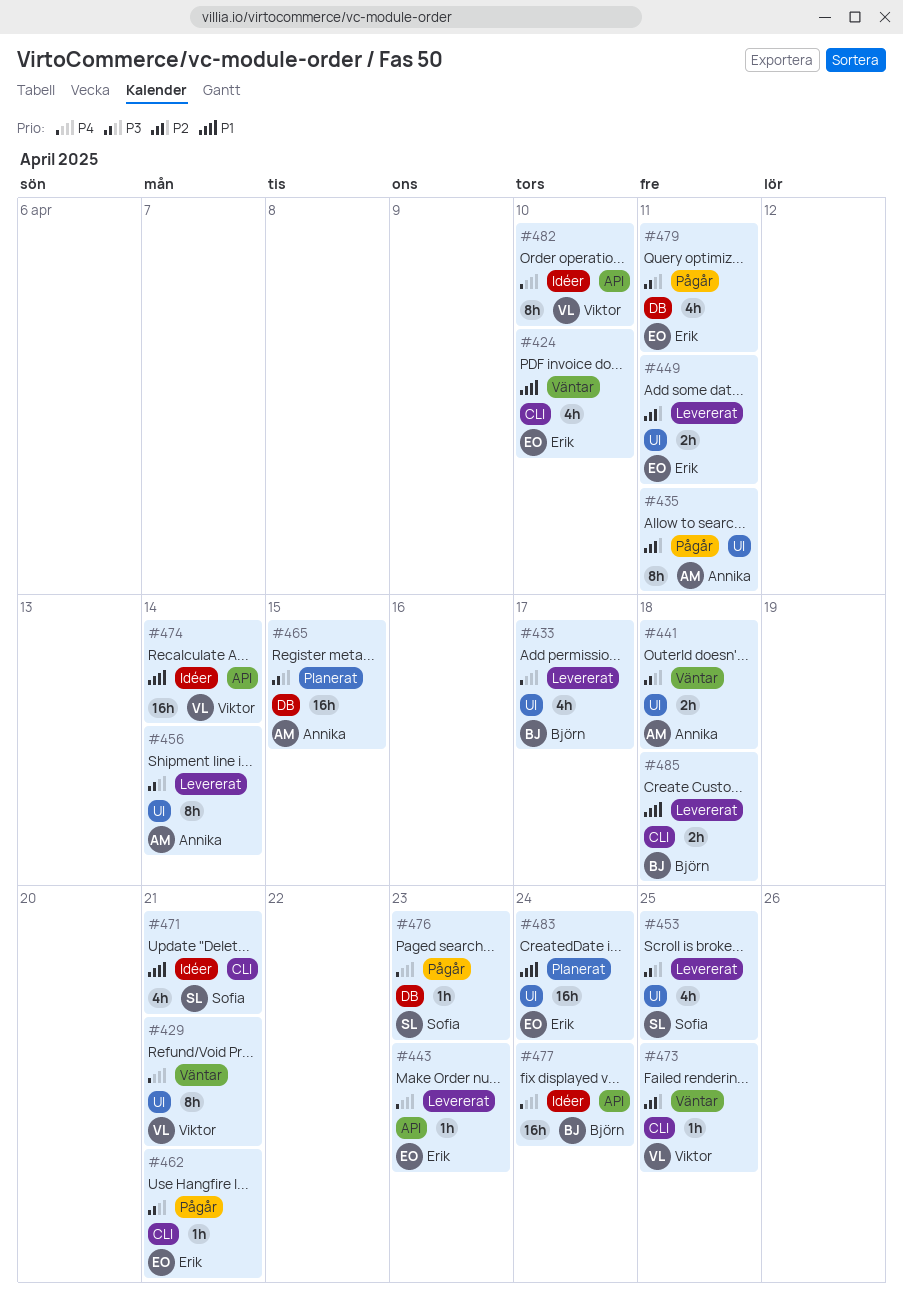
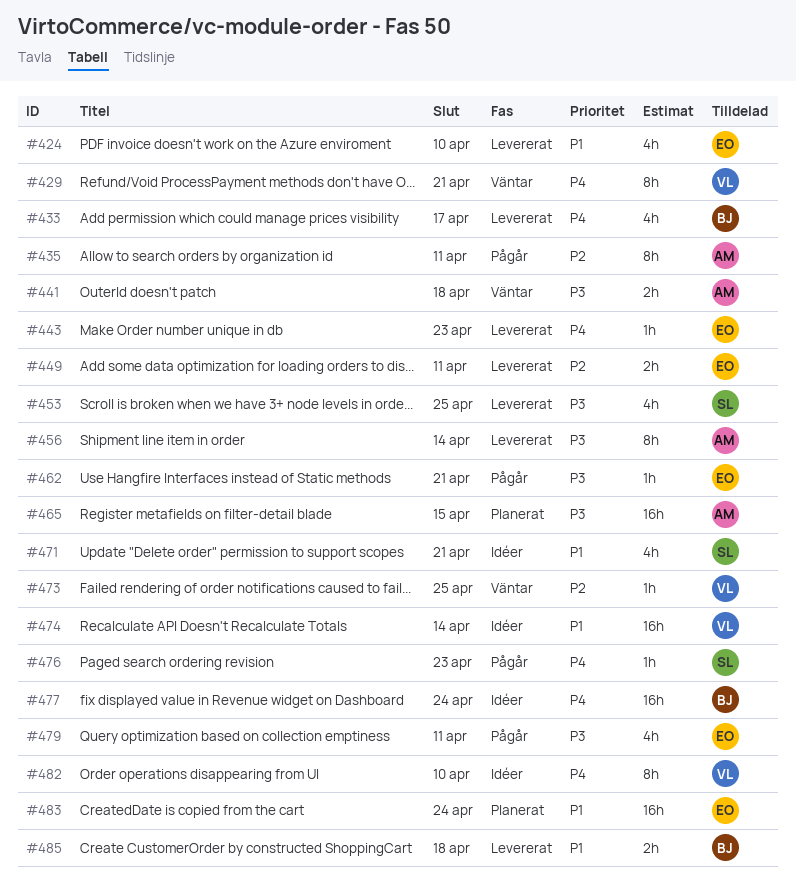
#424, status: Väntar -> Levererat

